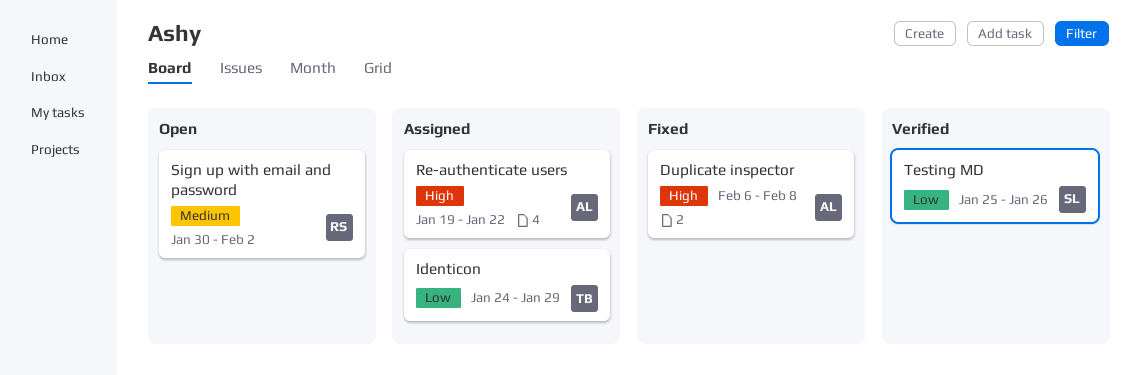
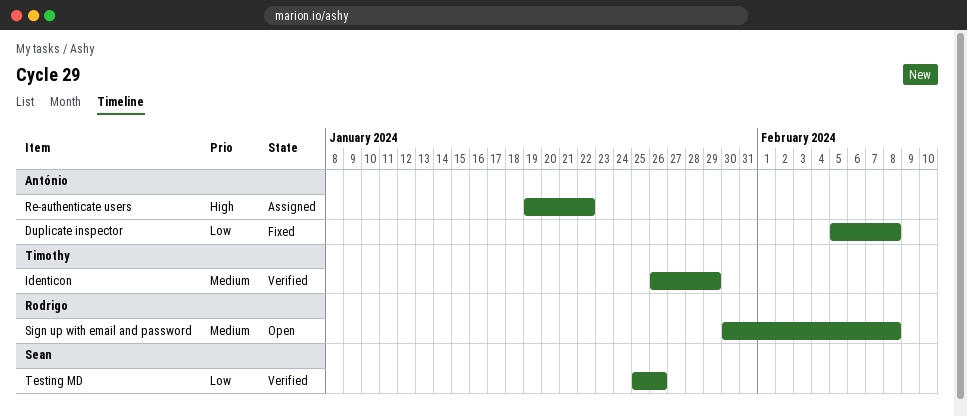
Duplicate inspector, priority: High -> Low
Duplicate inspector, start: Feb 6 -> Feb 5
Identicon, status: Assigned -> Verified
Identicon, priority: Low -> Medium
Identicon, start: Jan 24 -> Jan 26
Sign up with email and password, due: Feb 2 -> Feb 8

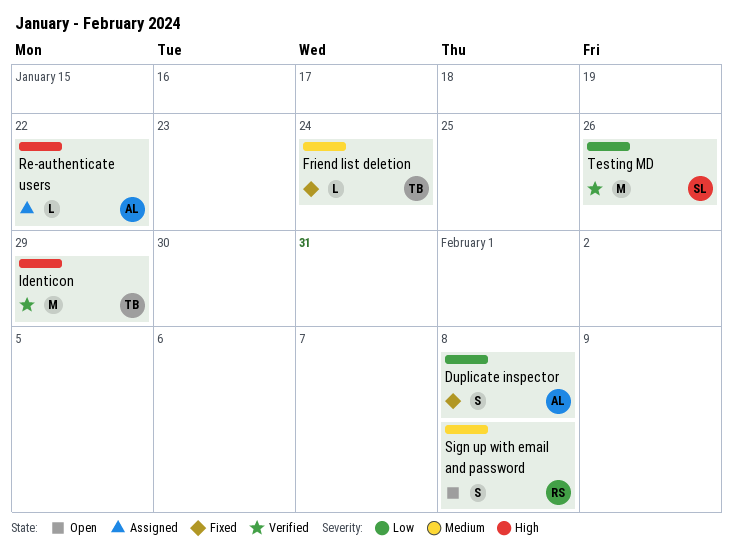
Friend list deletion: none -> present
Identicon, priority: Medium -> High

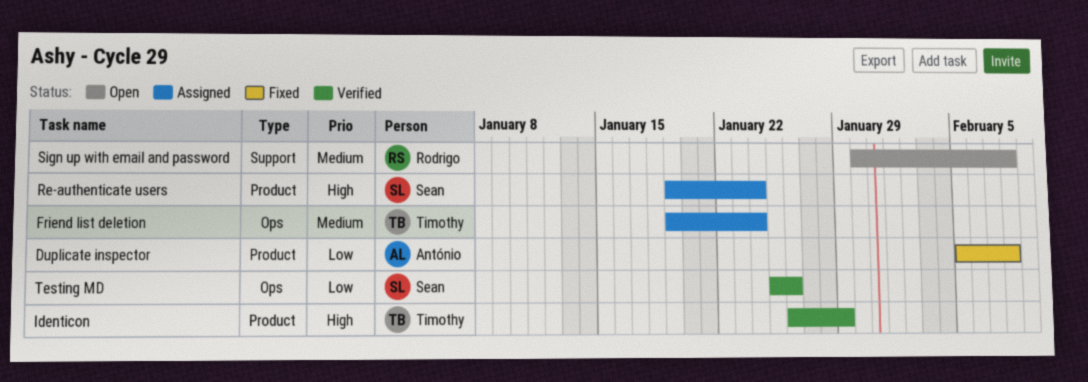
Friend list deletion, status: Fixed -> Assigned
Re-authenticate users, owner: António -> Sean
Re-authenticate users, due: Jan 22 -> Jan 24

